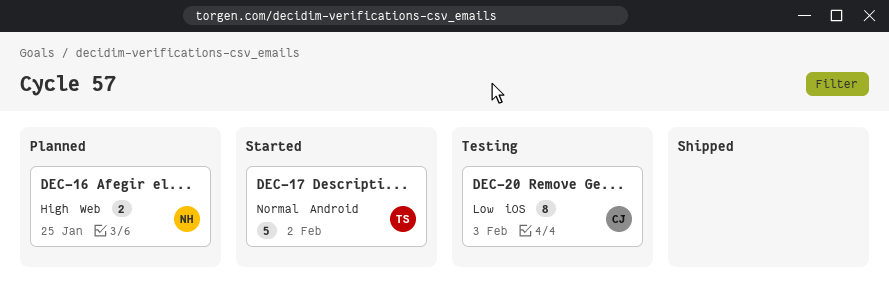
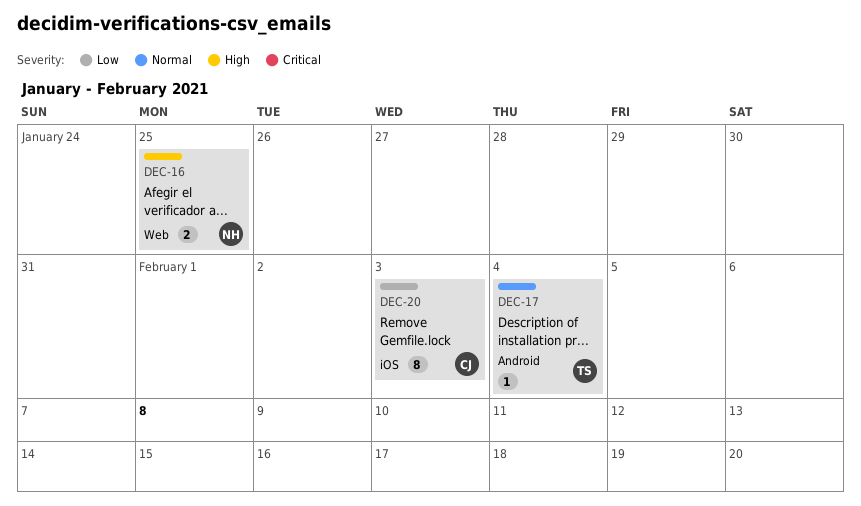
DEC-17, estimate: 5 -> 1
DEC-17, due: Feb 2 -> Feb 4

